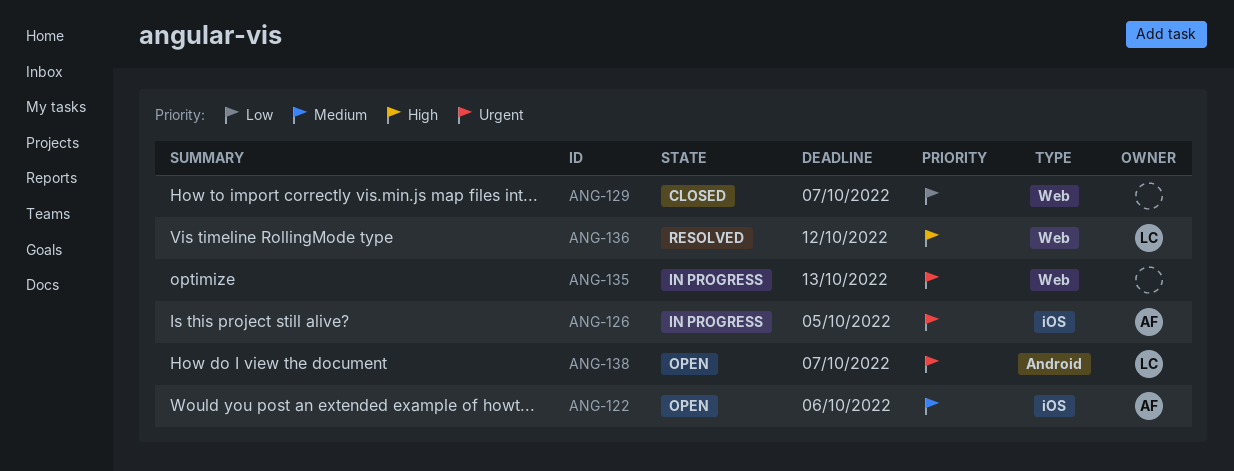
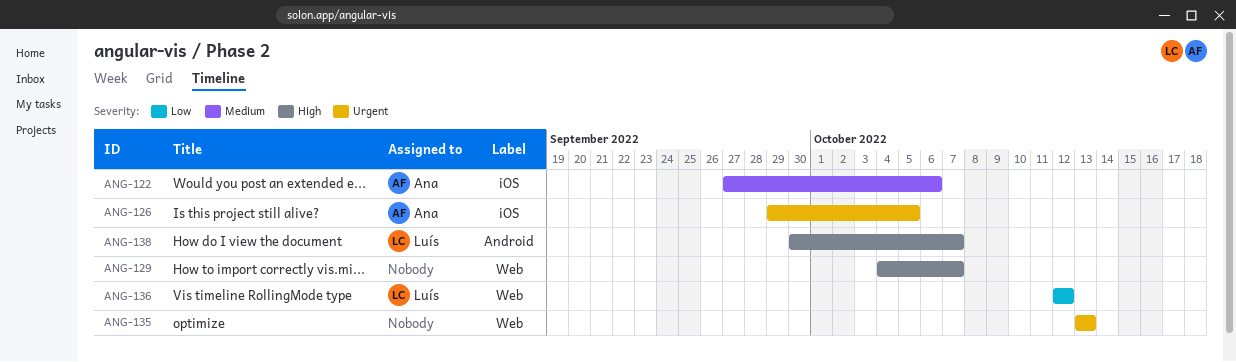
ANG-129, priority: Low -> High
ANG-136, priority: High -> Low
ANG-138, priority: Urgent -> High

